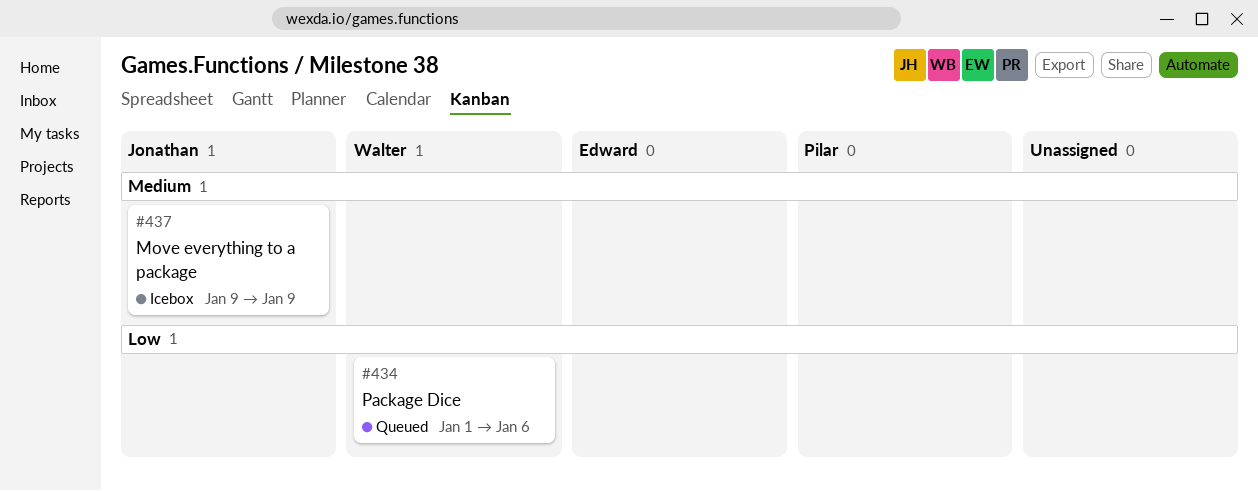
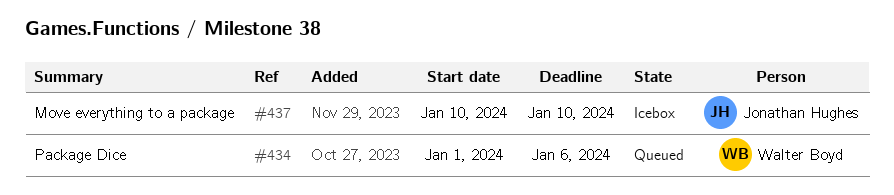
#437, start: Jan 9 -> Jan 10
#437, due: Jan 9 -> Jan 10

